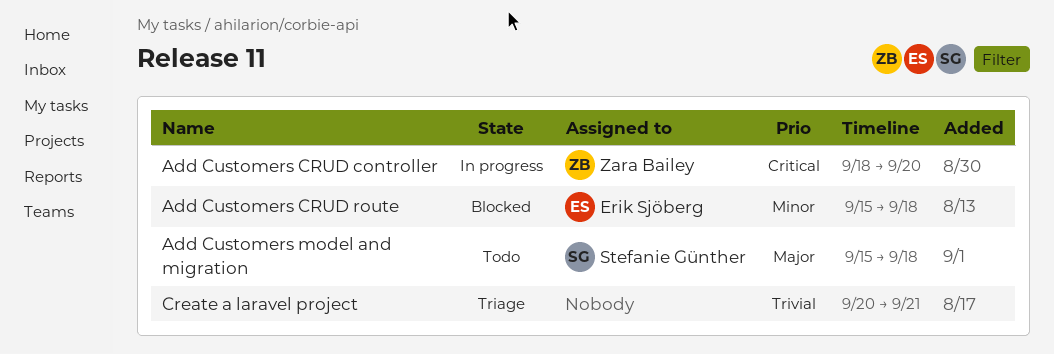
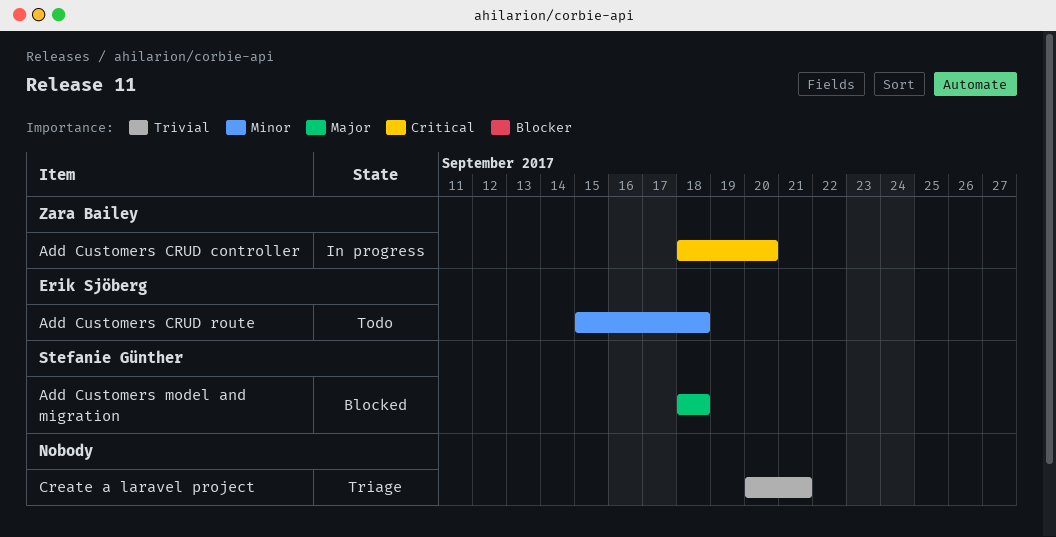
Add Customers CRUD route, status: Blocked -> Todo
Add Customers model and migration, status: Todo -> Blocked
Add Customers model and migration, start: Sep 15 -> Sep 18

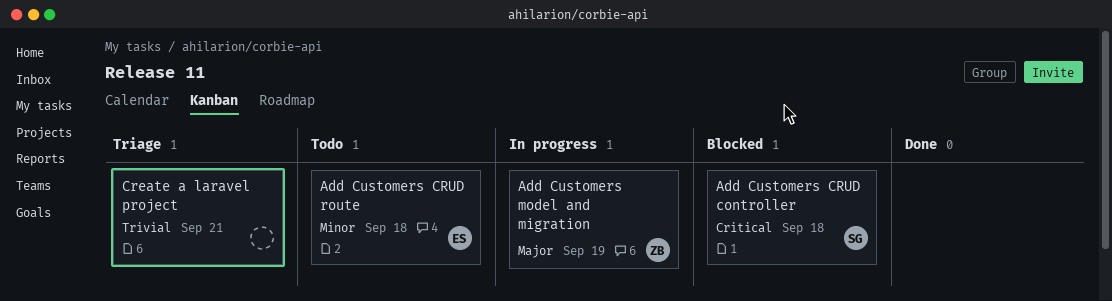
Add Customers CRUD controller, status: In progress -> Blocked
Add Customers CRUD controller, owner: Zara Bailey -> Stefanie Günther
Add Customers CRUD controller, due: Sep 20 -> Sep 18
Add Customers model and migration, status: Blocked -> In progress
Add Customers model and migration, owner: Stefanie Günther -> Zara Bailey
Add Customers model and migration, due: Sep 18 -> Sep 19

